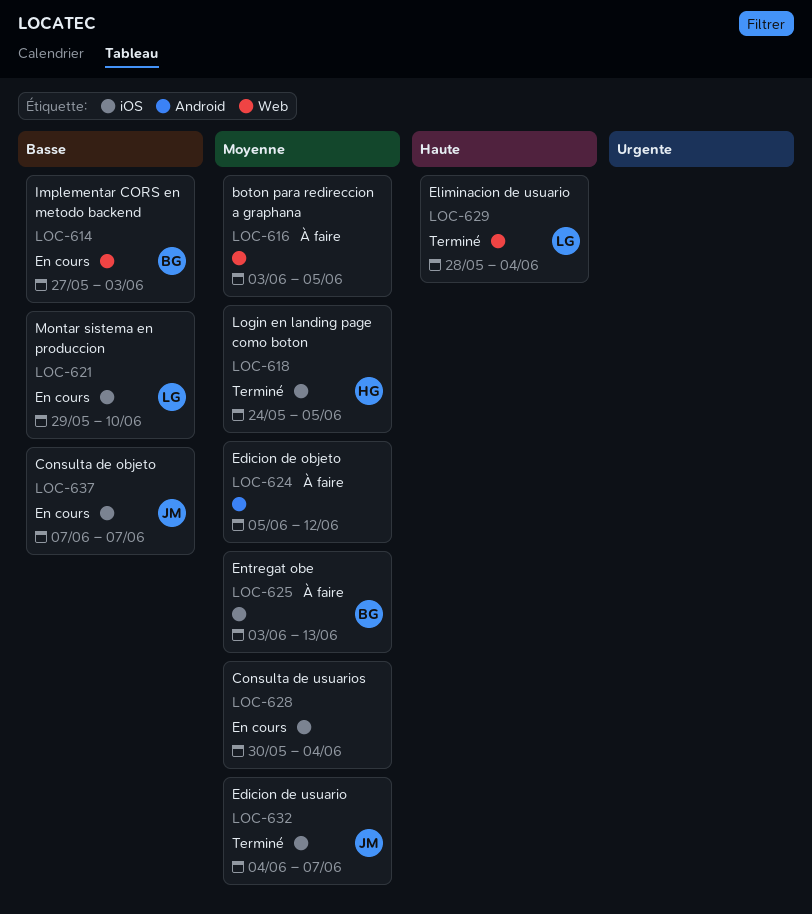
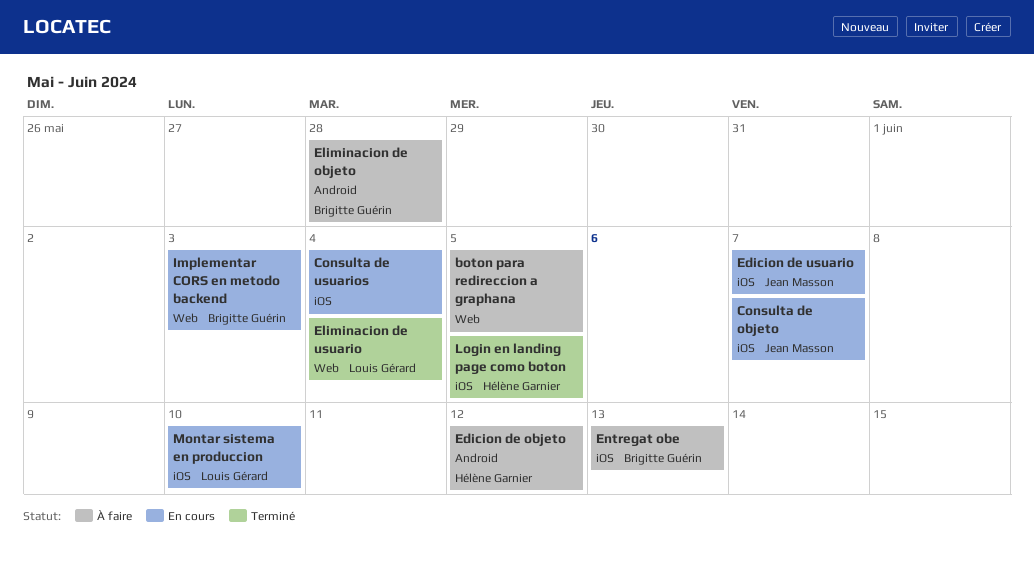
Edicion de objeto, owner: none -> Hélène Garnier
Edicion de usuario, status: Terminé -> En cours
Eliminacion de objeto: none -> present

